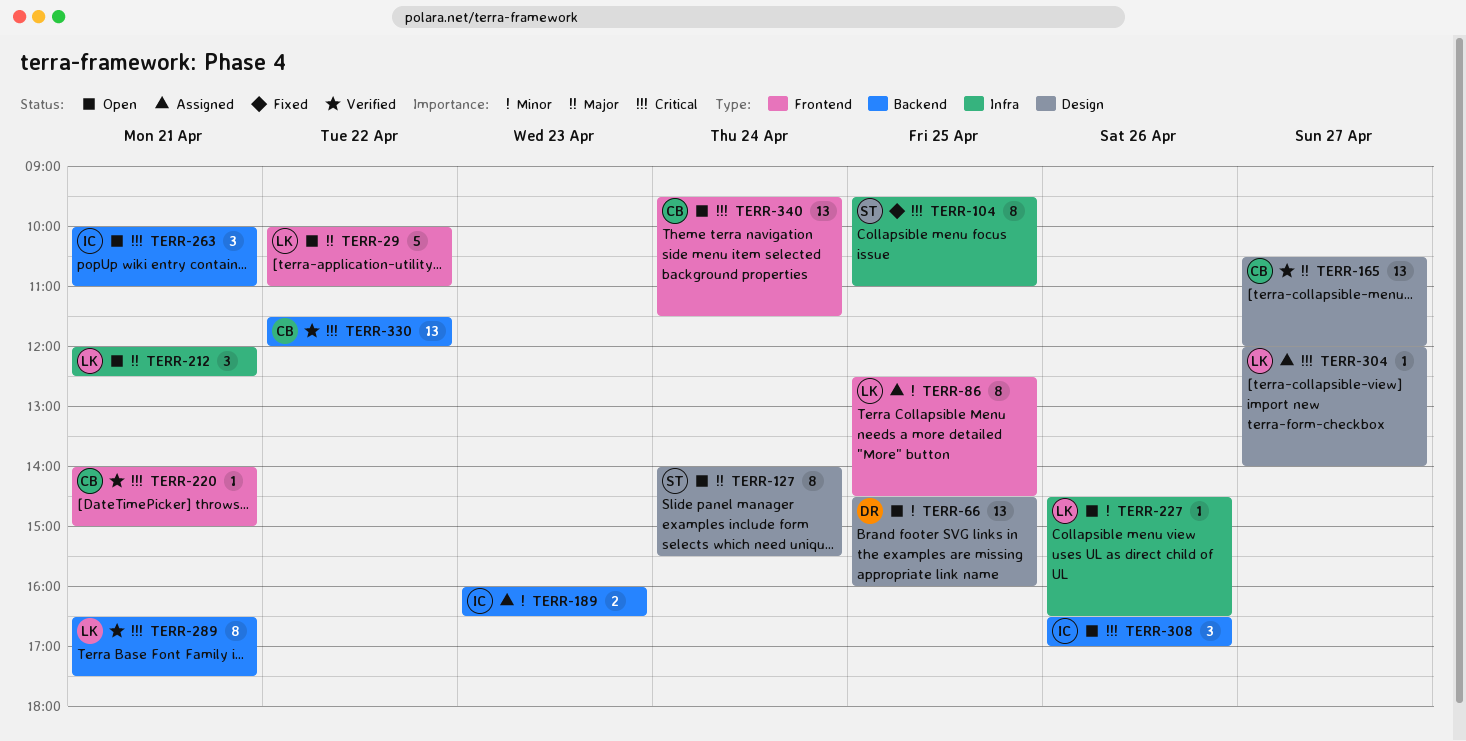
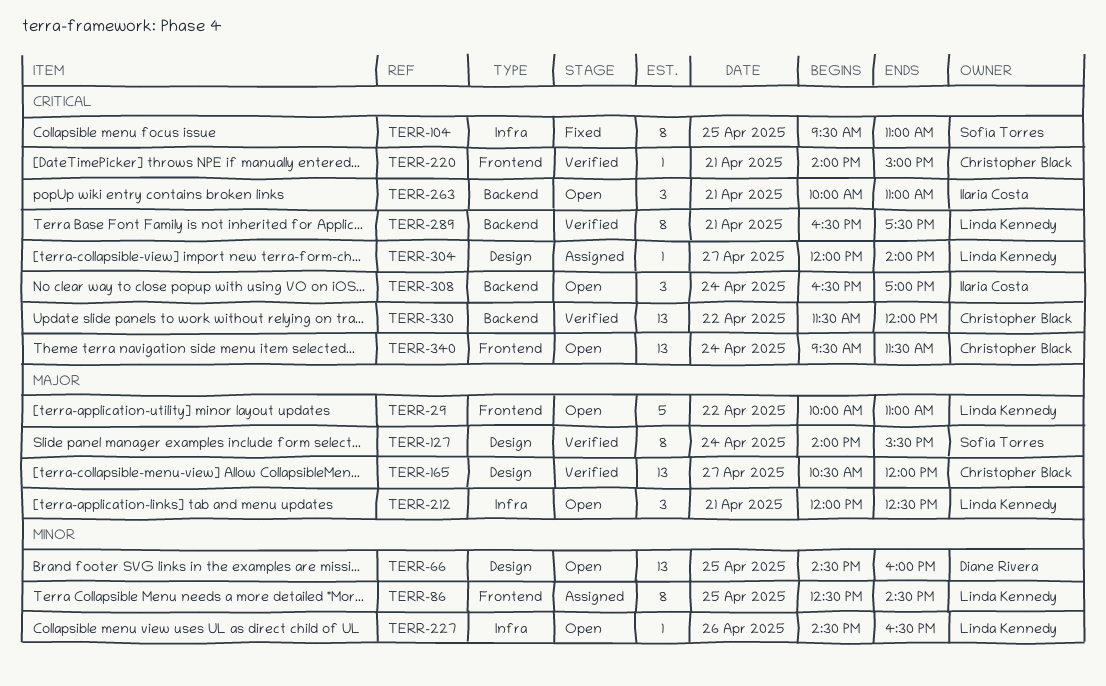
TERR-127, status: Open -> Verified
TERR-189: present -> none
TERR-308, day: Apr 26 -> Apr 24

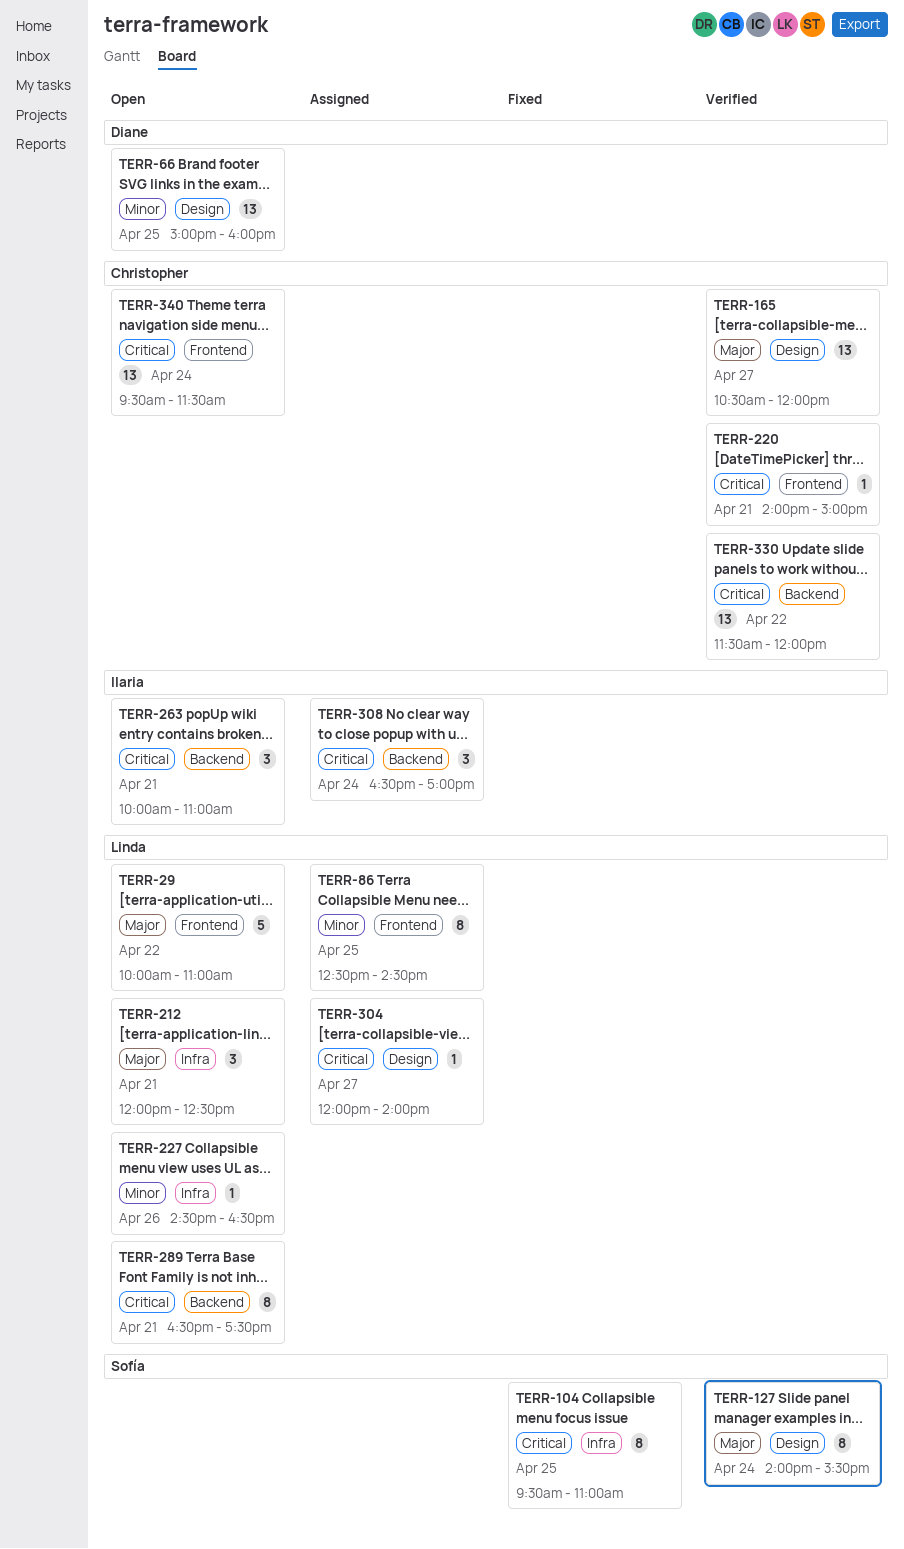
TERR-66, begins: 14:30 -> 15:00
TERR-289, status: Verified -> Open
TERR-308, status: Open -> Assigned

